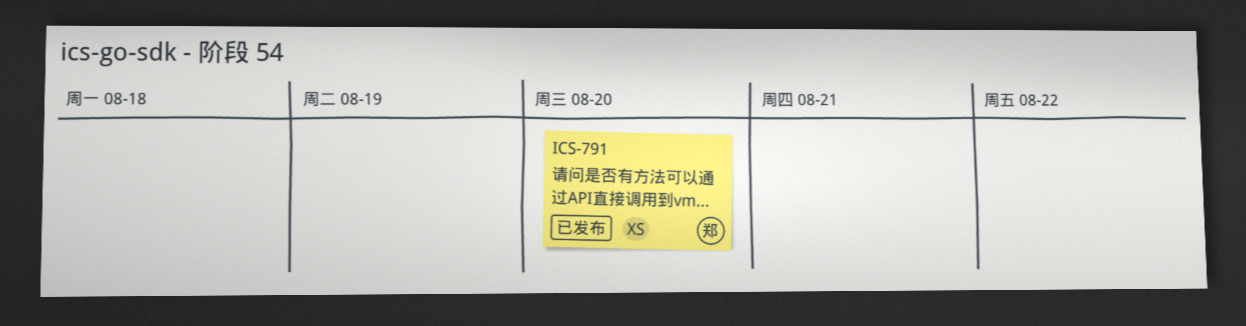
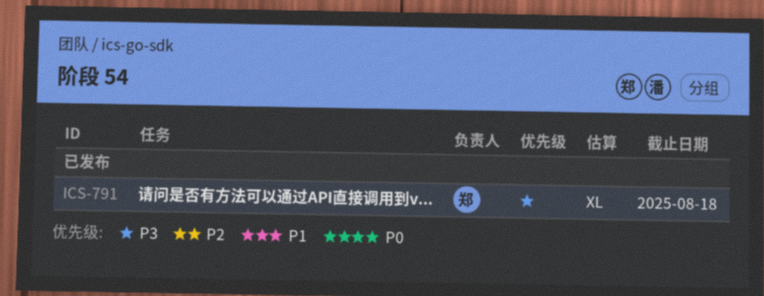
ICS-791, estimate: XS -> XL
ICS-791, due: Aug 20 -> Aug 18

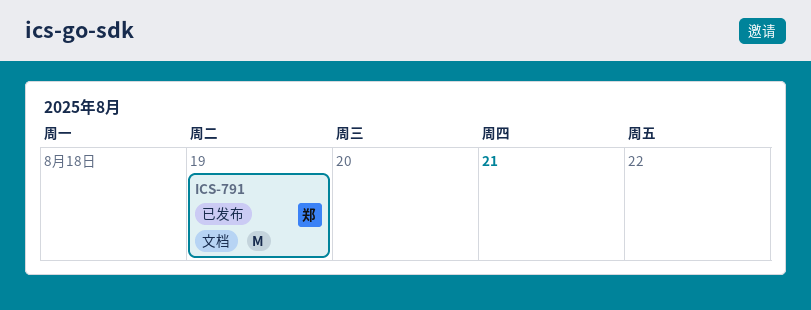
ICS-791, estimate: XL -> M
ICS-791, due: Aug 18 -> Aug 19

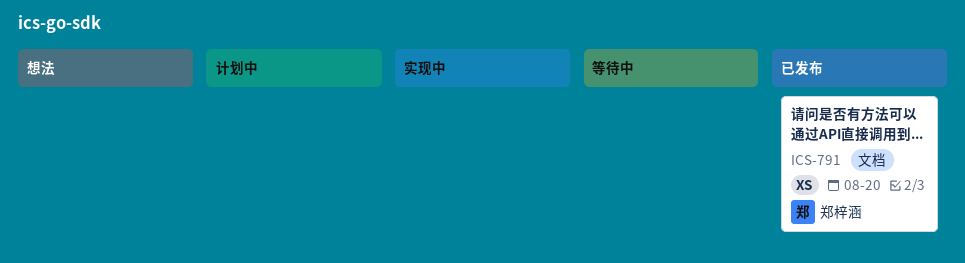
ICS-791, estimate: M -> XS
ICS-791, due: Aug 19 -> Aug 20

